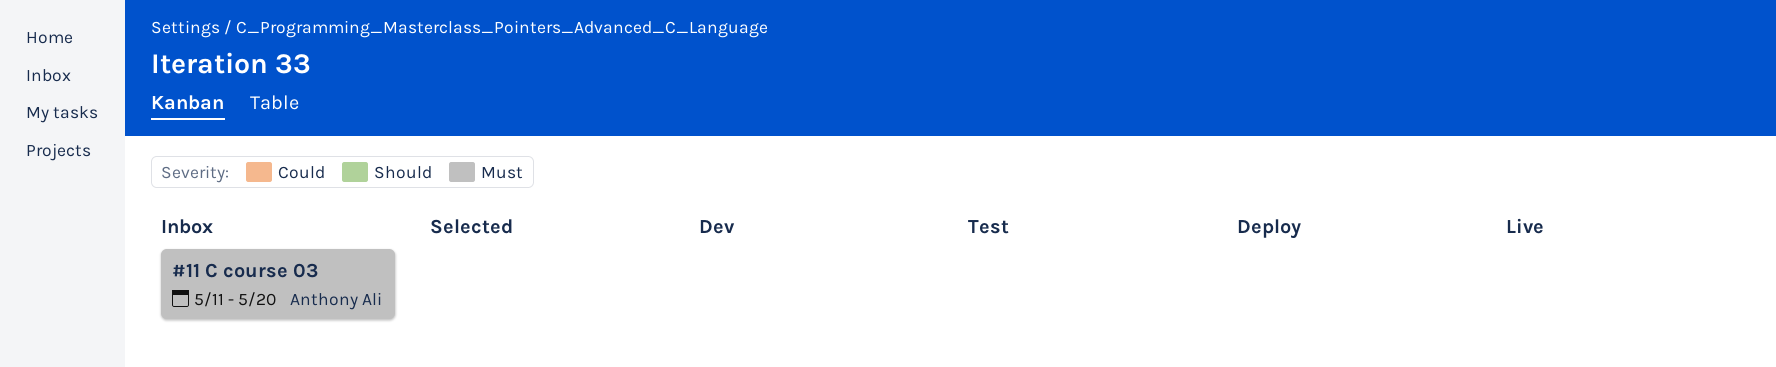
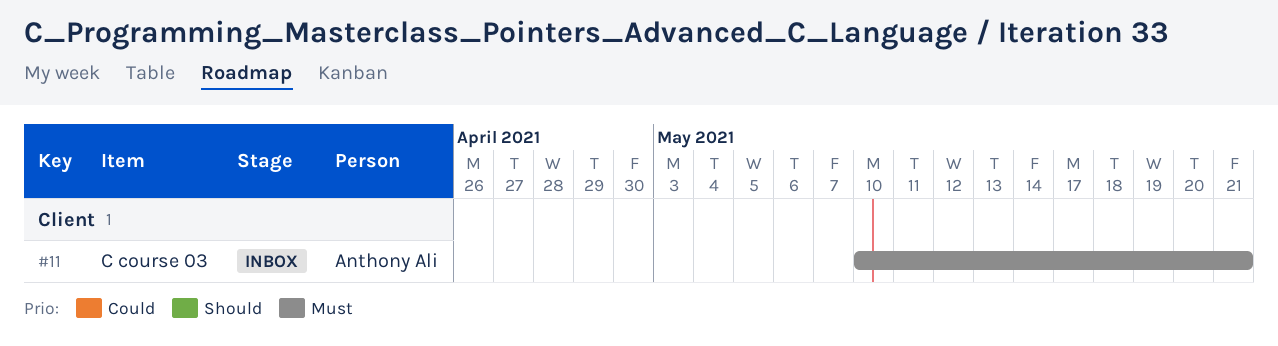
#11, start: May 11 -> May 10
#11, due: May 20 -> May 21

